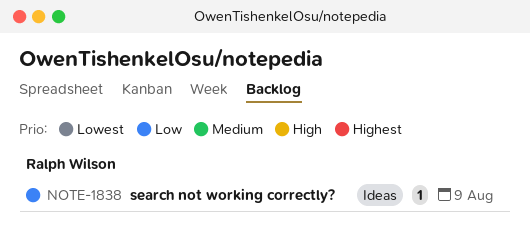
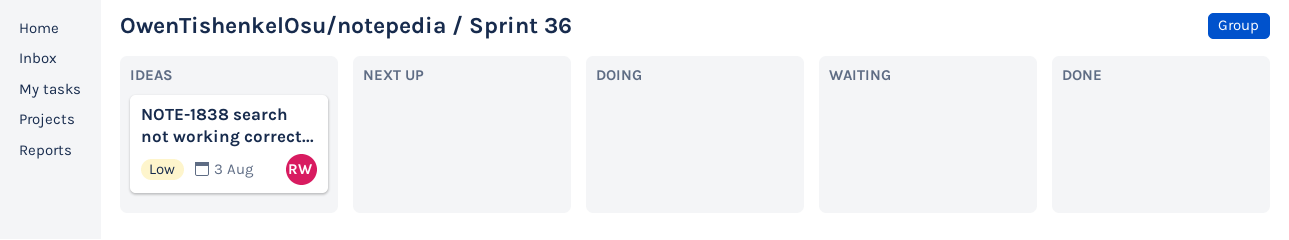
NOTE-1838, due: Aug 9 -> Aug 3

